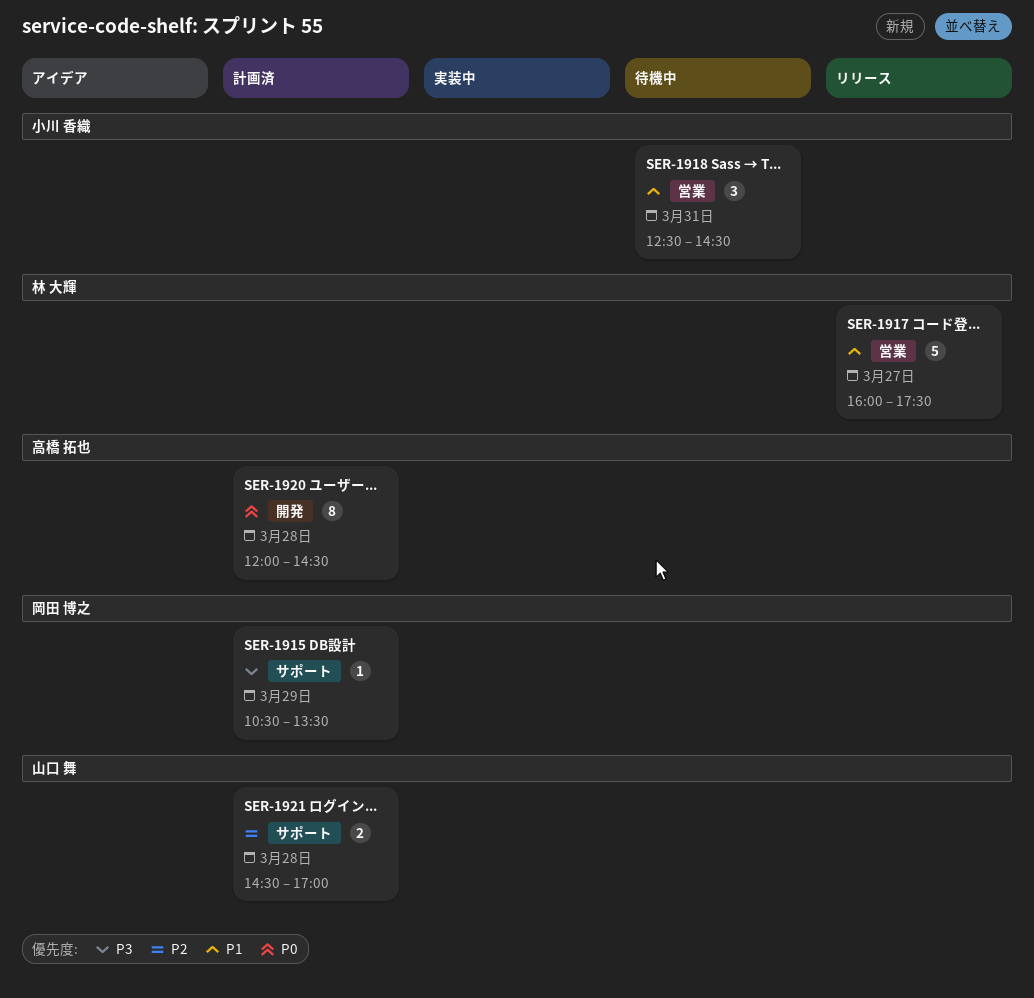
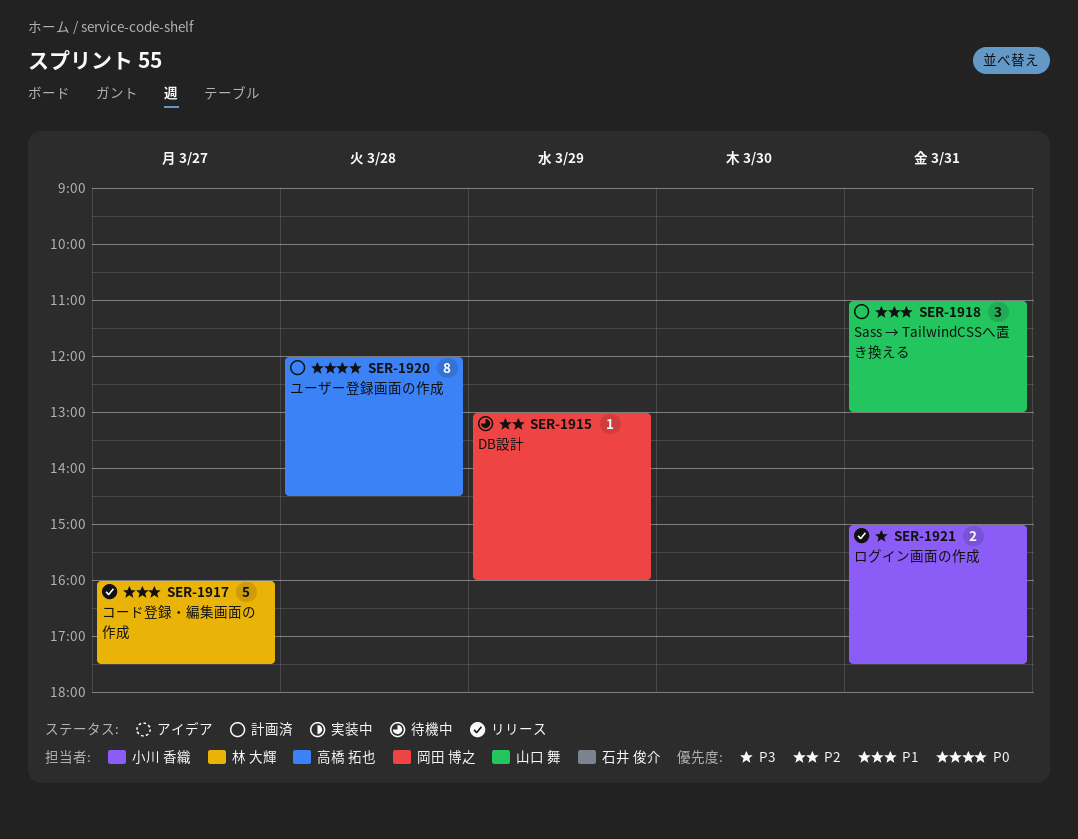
SER-1915, status: 計画済 -> 待機中
SER-1915, priority: P3 -> P2
SER-1915, begins: 10:30 -> 13:00
SER-1915, ends: 13:30 -> 16:00
SER-1918, status: 待機中 -> 計画済
SER-1918, owner: 小川 香織 -> 山口 舞
SER-1918, begins: 12:30 -> 11:00
SER-1918, ends: 14:30 -> 13:00
SER-1921, status: 計画済 -> リリース
SER-1921, owner: 山口 舞 -> 小川 香織
SER-1921, priority: P2 -> P3
SER-1921, day: Mar 28 -> Mar 31
SER-1921, begins: 14:30 -> 15:00
SER-1921, ends: 17:00 -> 17:30

